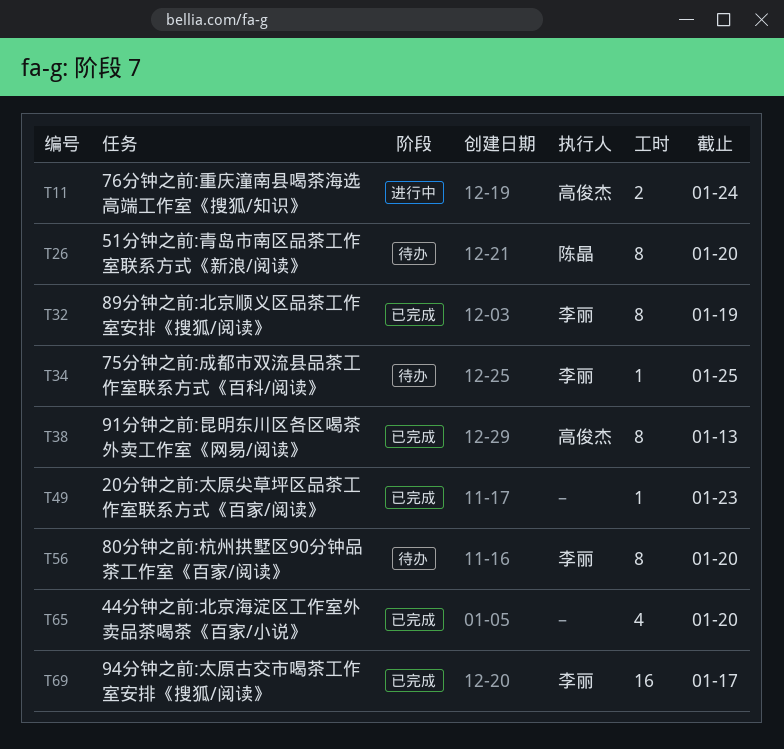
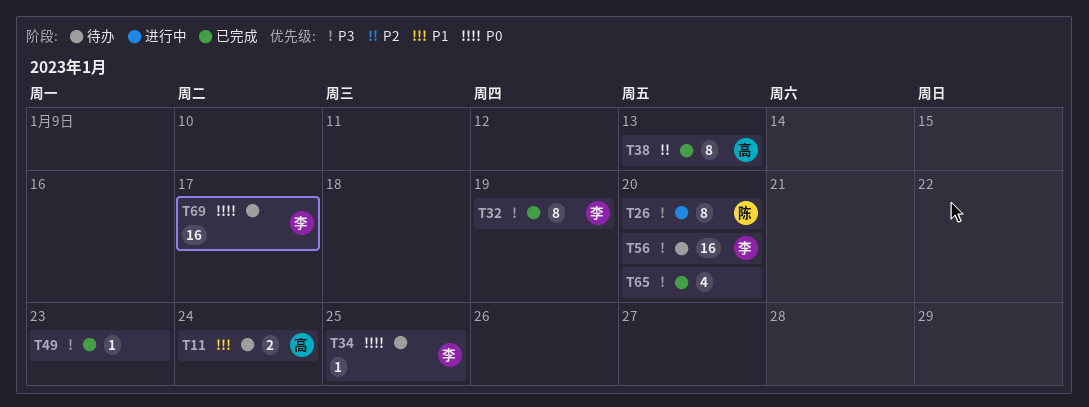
T11, status: 进行中 -> 待办
T26, status: 待办 -> 进行中
T56, estimate: 8 -> 16
T69, status: 已完成 -> 待办

